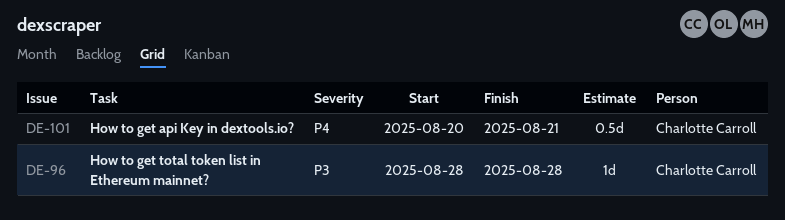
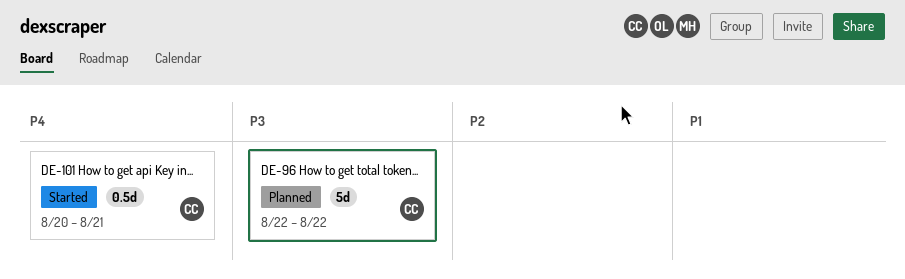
DE-96, estimate: 1d -> 5d
DE-96, start: Aug 28 -> Aug 22
DE-96, due: Aug 28 -> Aug 22

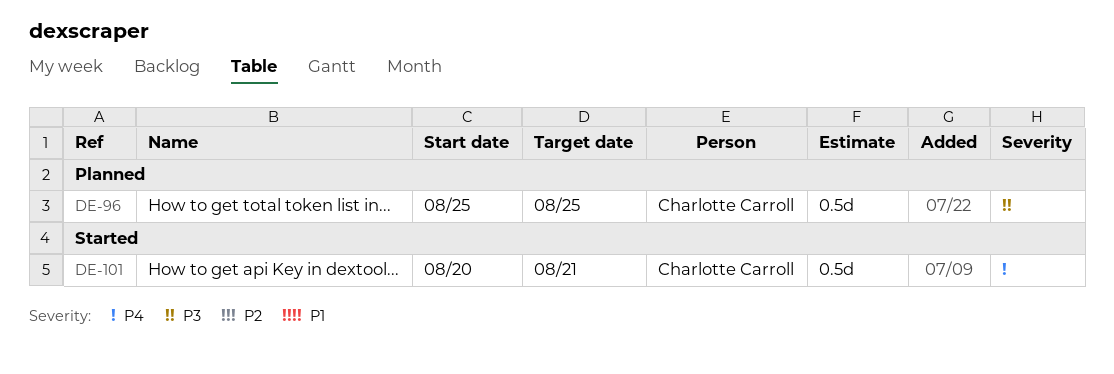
DE-96, estimate: 5d -> 0.5d
DE-96, start: Aug 22 -> Aug 25
DE-96, due: Aug 22 -> Aug 25

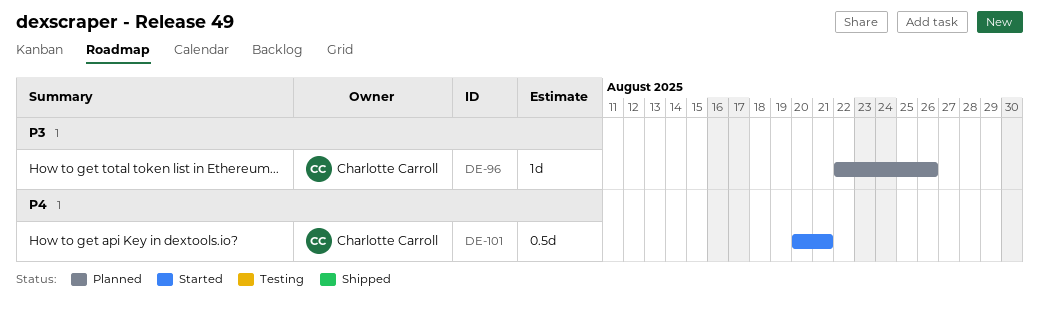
DE-96, estimate: 0.5d -> 1d
DE-96, start: Aug 25 -> Aug 22
DE-96, due: Aug 25 -> Aug 26

